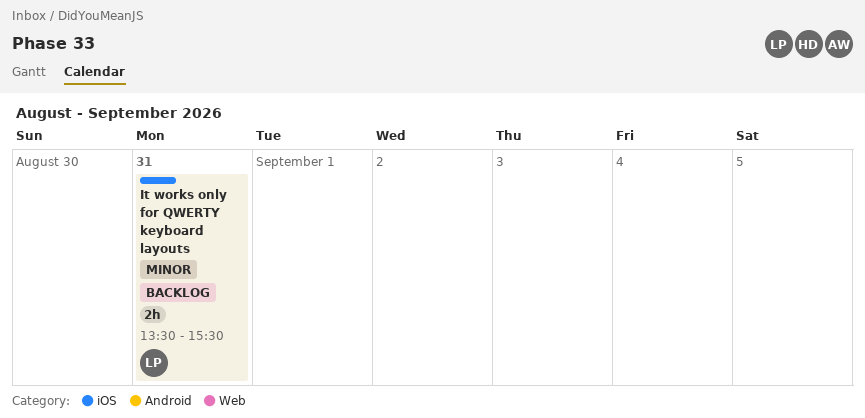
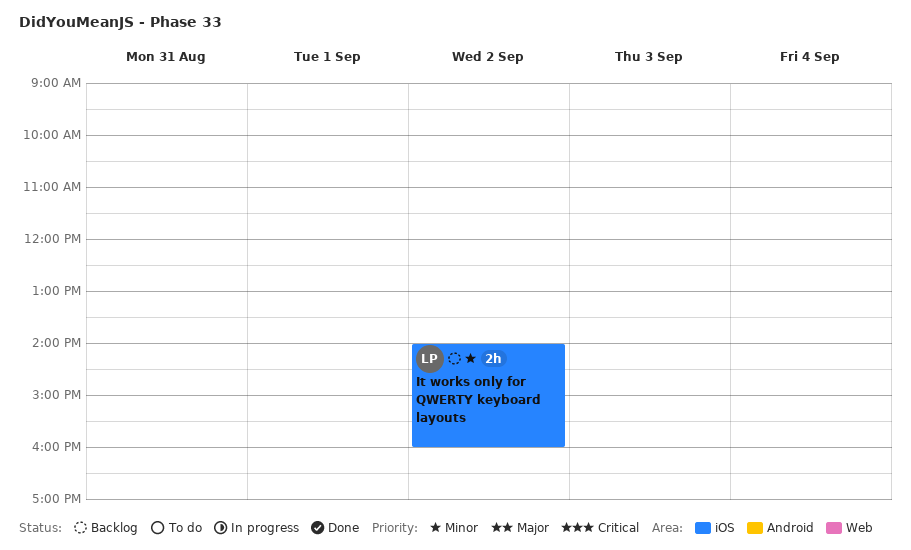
It works only for QWERTY keyboard layouts, day: Aug 31 -> Sep 2
It works only for QWERTY keyboard layouts, begins: 13:30 -> 14:00
It works only for QWERTY keyboard layouts, ends: 15:30 -> 16:00

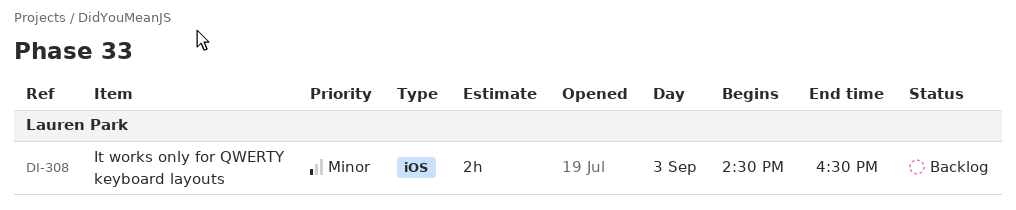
It works only for QWERTY keyboard layouts, day: Sep 2 -> Sep 3
It works only for QWERTY keyboard layouts, begins: 14:00 -> 14:30
It works only for QWERTY keyboard layouts, ends: 16:00 -> 16:30

